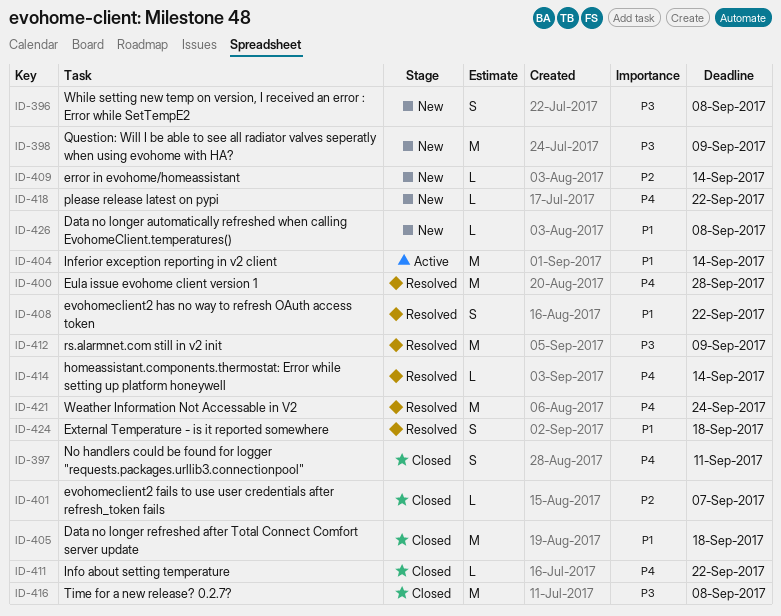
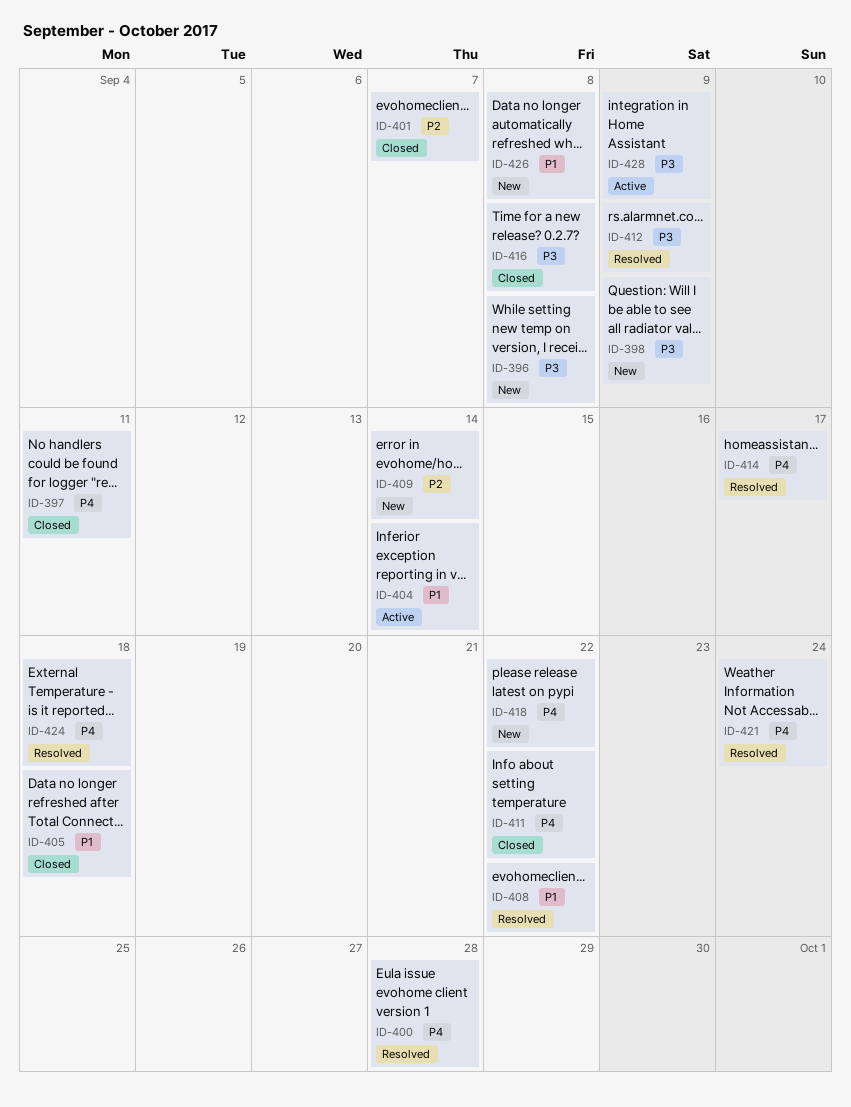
ID-414, due: Sep 14 -> Sep 17
ID-424, priority: P1 -> P4
ID-428: none -> present

